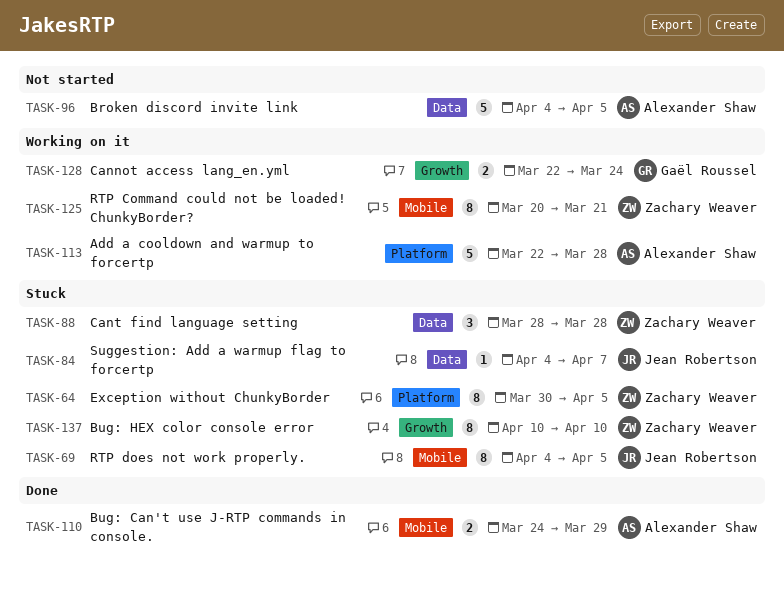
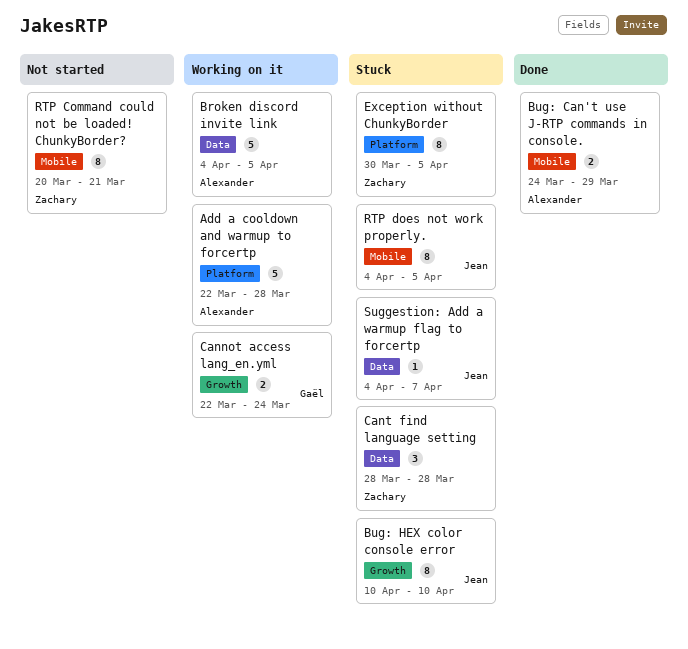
Broken discord invite link, status: Not started -> Working on it
Bug: HEX color console error, owner: Zachary Weaver -> Jean Robertson
RTP Command could not be loaded! ChunkyBorder?, status: Working on it -> Not started

